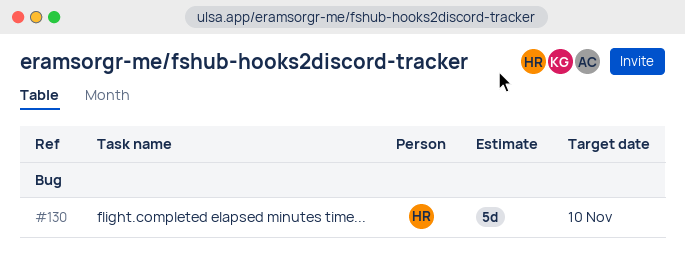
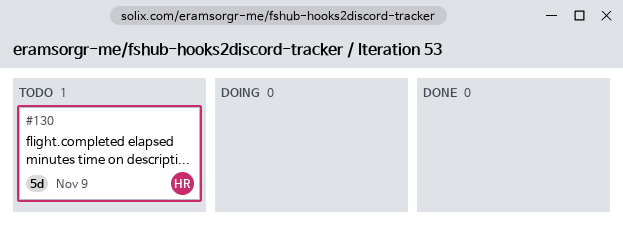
#130, due: Nov 10 -> Nov 9

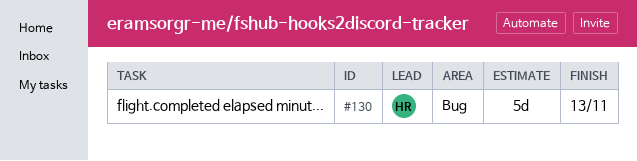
#130, due: Nov 9 -> Nov 13

